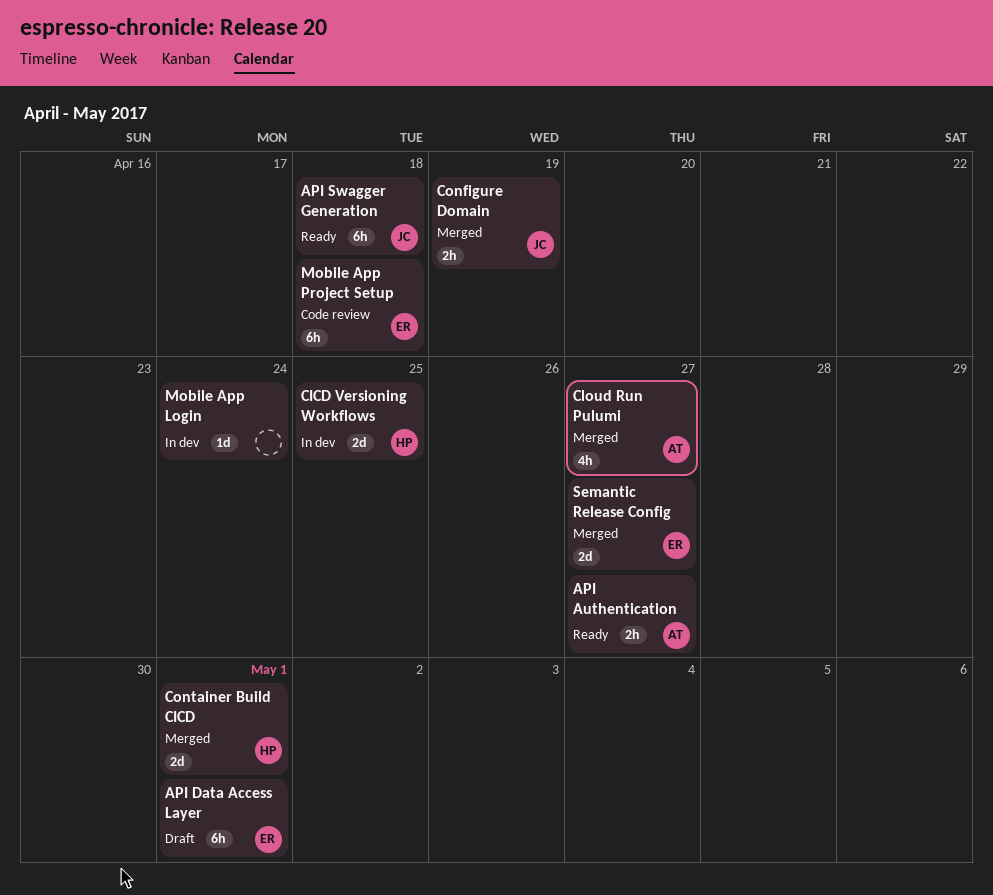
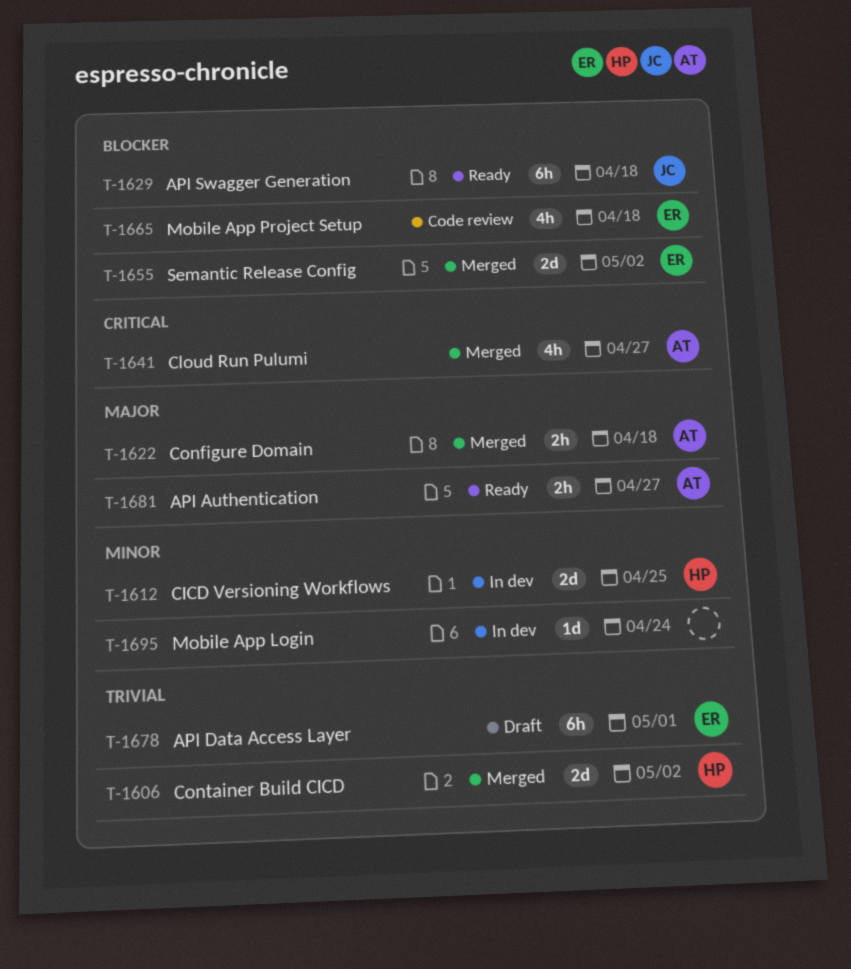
Configure Domain, owner: JC -> AT
Configure Domain, due: Apr 19 -> Apr 18
Container Build CICD, due: May 1 -> May 2
Mobile App Project Setup, estimate: 6h -> 4h
Semantic Release Config, due: Apr 27 -> May 2

